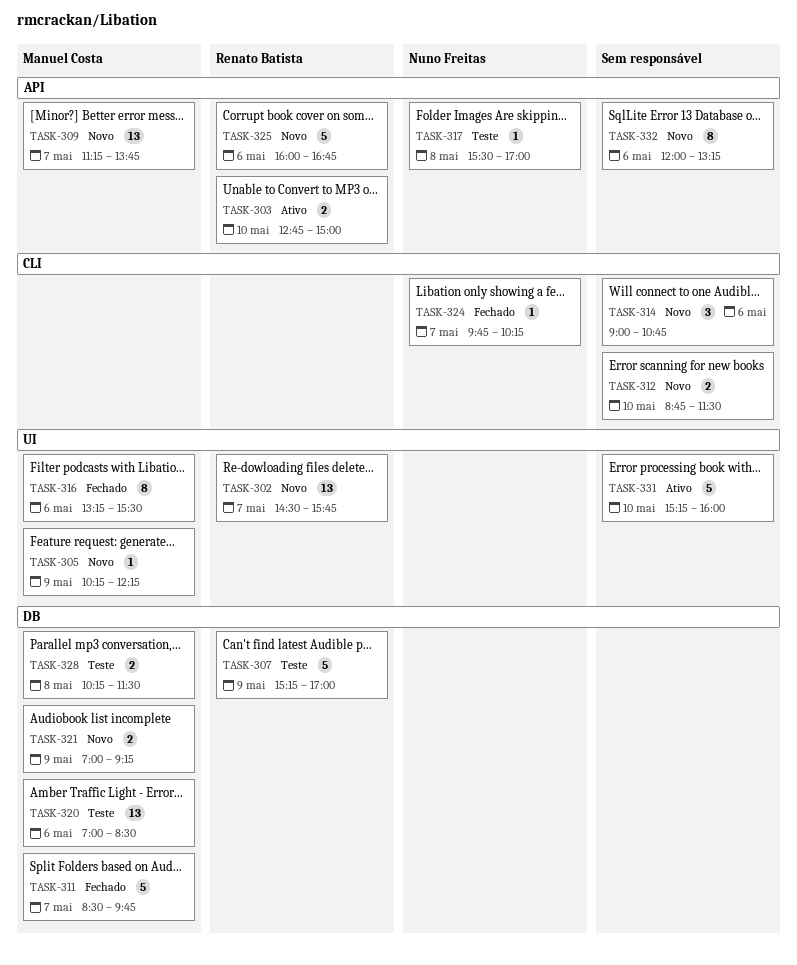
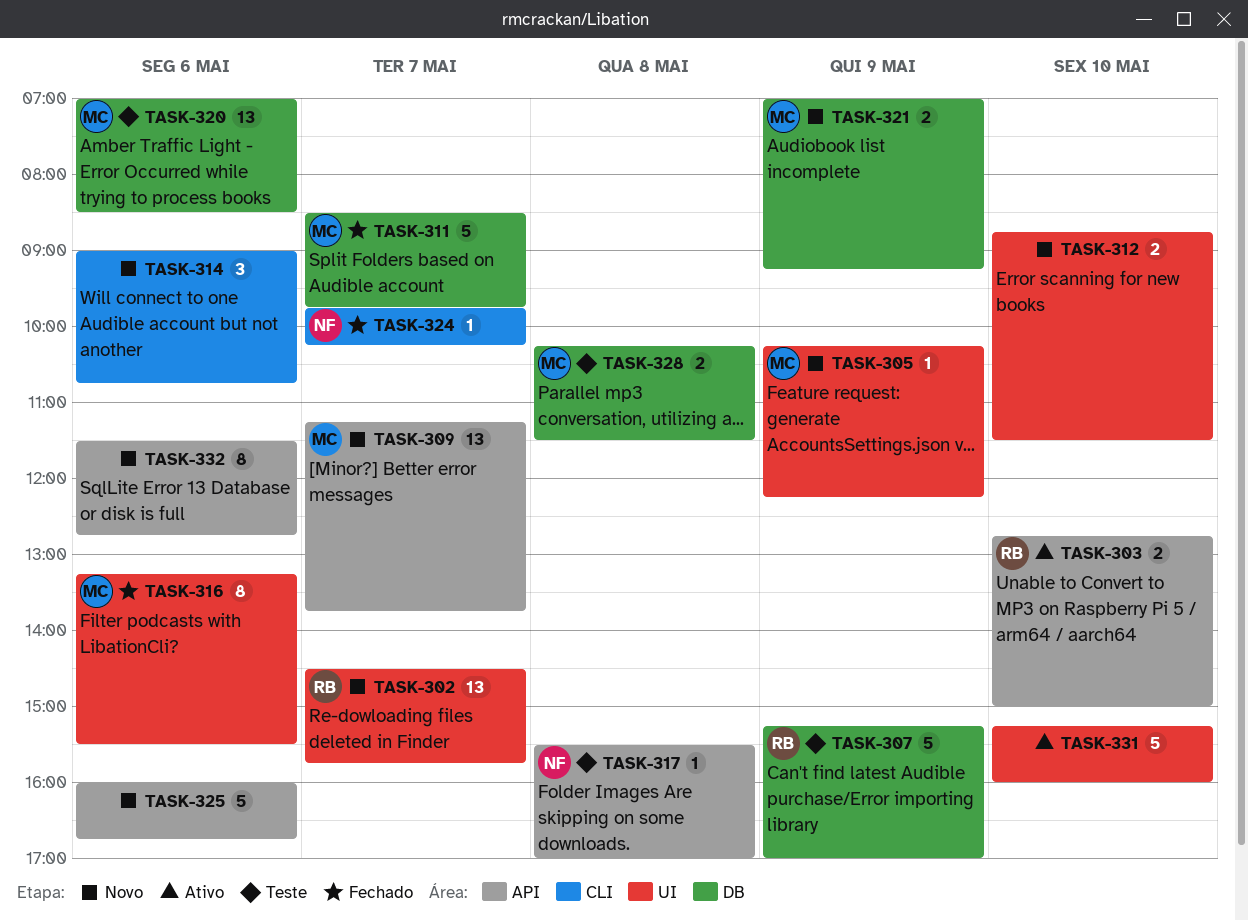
TASK-312, label: CLI -> UI
TASK-325, owner: Renato Batista -> none
TASK-332, begins: 12:00 -> 11:30
TASK-332, ends: 13:15 -> 12:45

